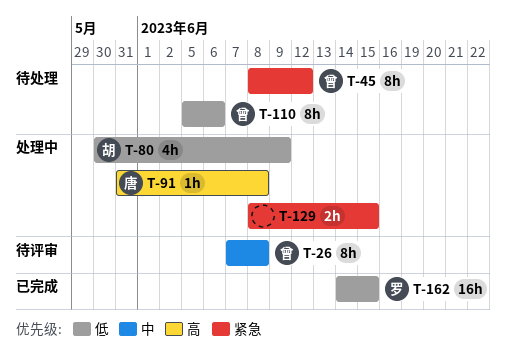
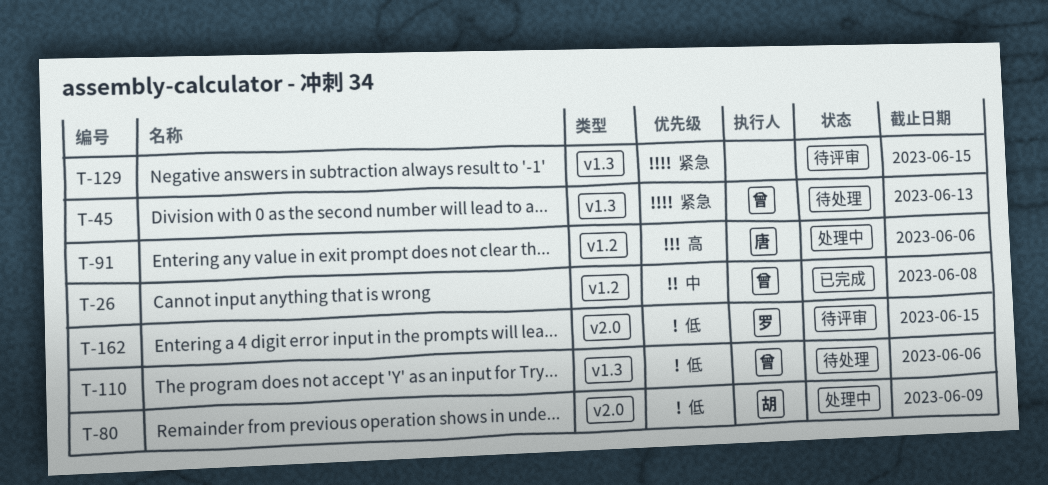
T-26, status: 待评审 -> 已完成
T-45, due: Jun 12 -> Jun 13
T-91, due: Jun 8 -> Jun 6
T-129, status: 处理中 -> 待评审
T-162, status: 已完成 -> 待评审

